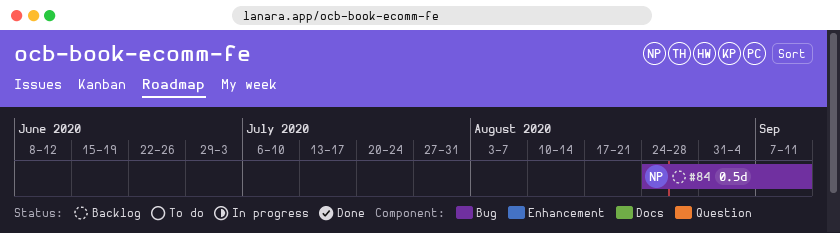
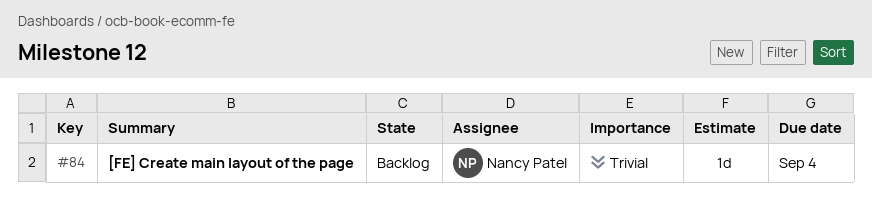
#84, estimate: 0.5d -> 1d
#84, due: Sep 11 -> Sep 4

